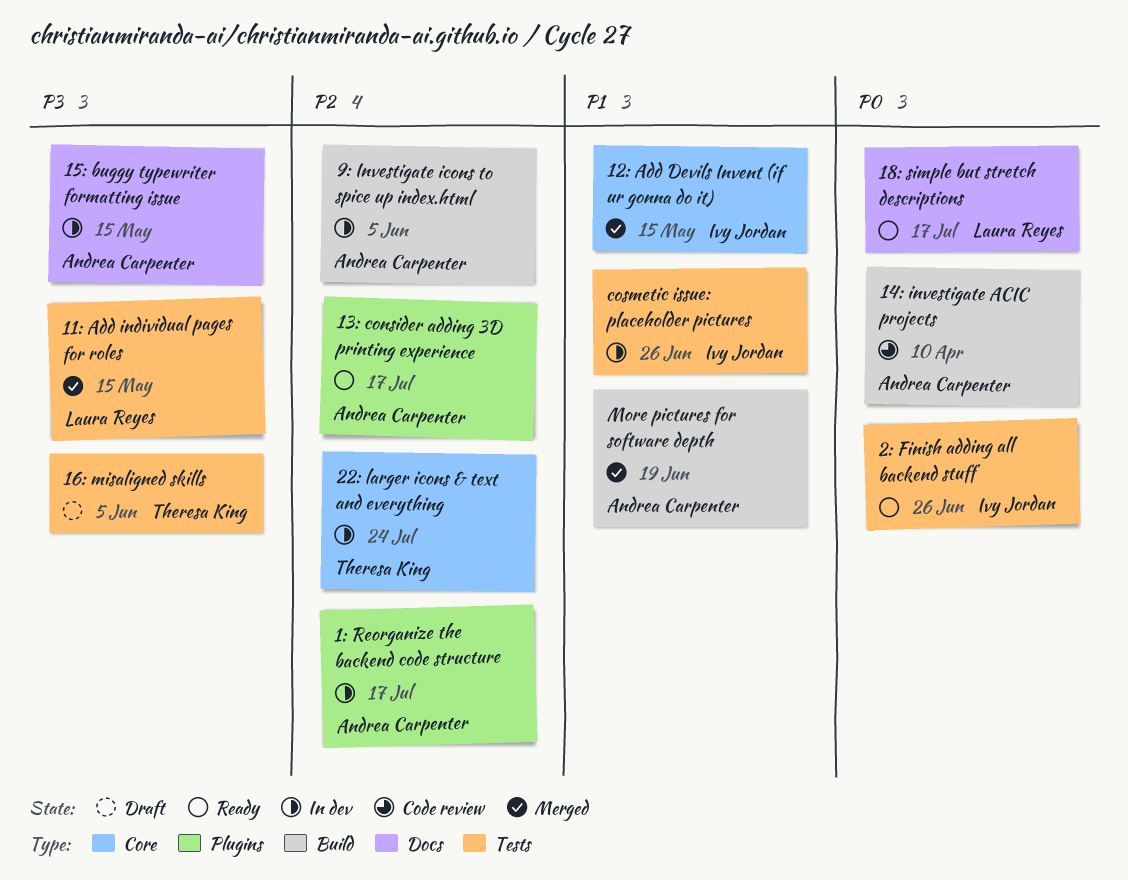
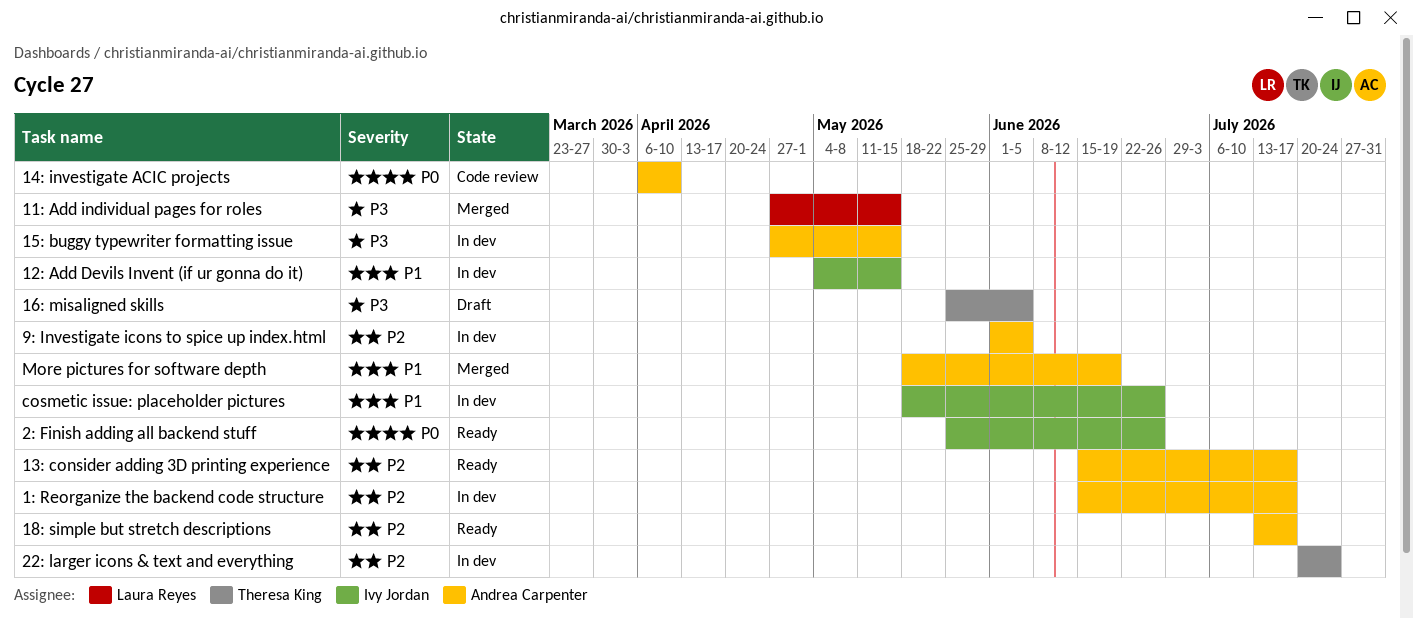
12: Add Devils Invent (if ur gonna do it), status: Merged -> In dev
18: simple but stretch descriptions, owner: Laura Reyes -> Andrea Carpenter
18: simple but stretch descriptions, priority: P0 -> P2

